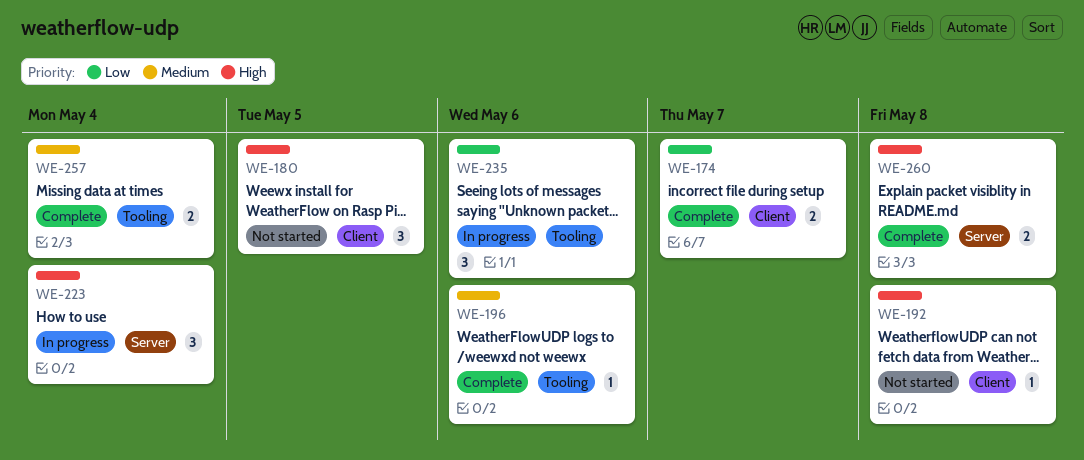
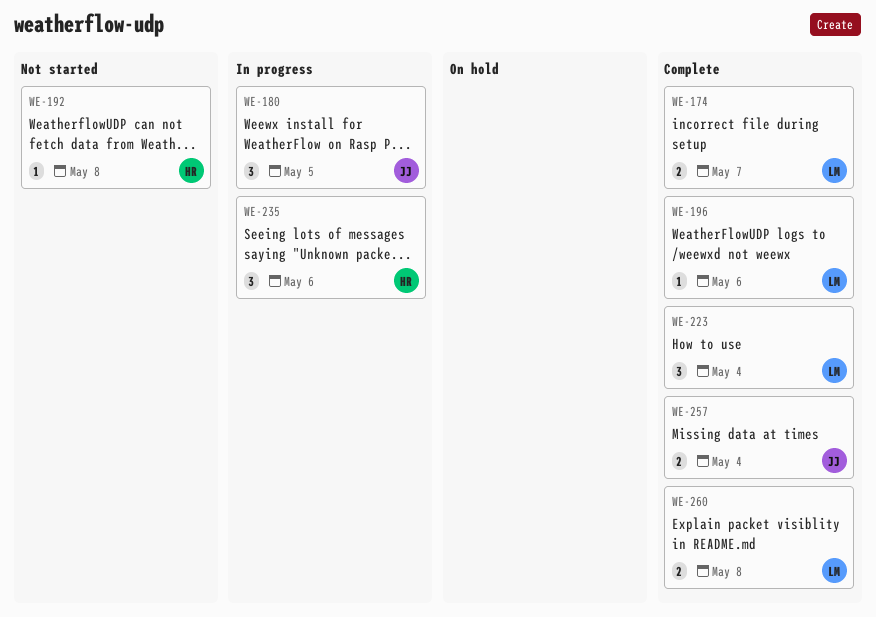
WE-180, status: Not started -> In progress
WE-223, status: In progress -> Complete

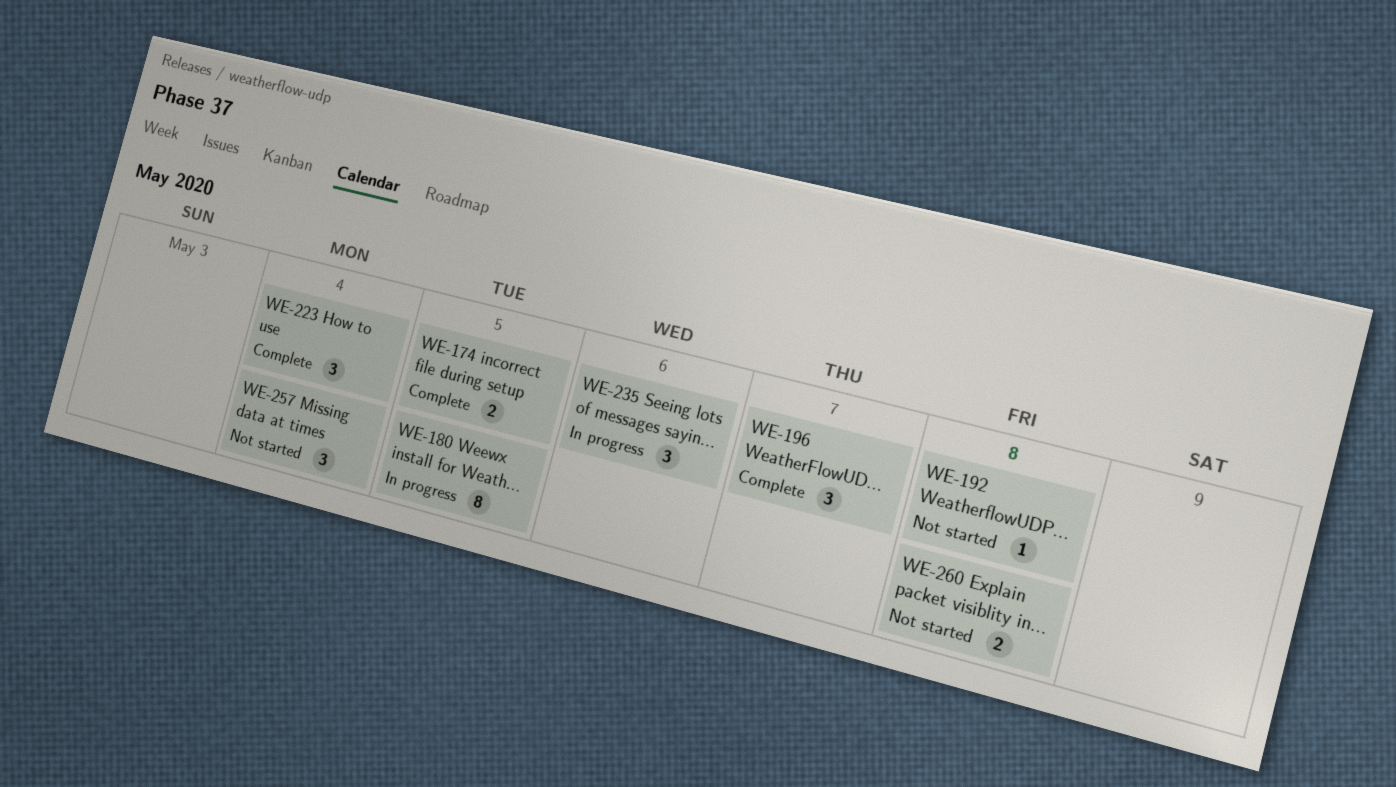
WE-174, due: May 7 -> May 5
WE-180, estimate: 3 -> 8
WE-196, estimate: 1 -> 3
WE-196, due: May 6 -> May 7
WE-257, status: Complete -> Not started
WE-257, estimate: 2 -> 3
WE-260, status: Complete -> Not started

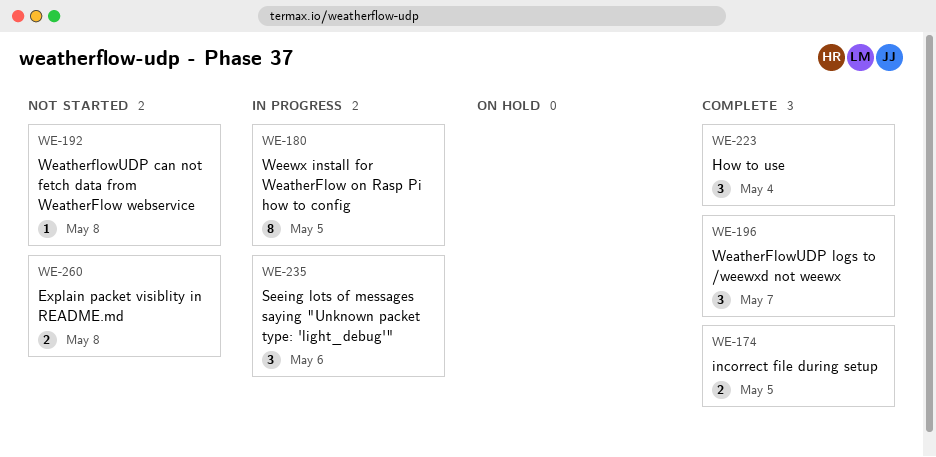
WE-257: present -> none

